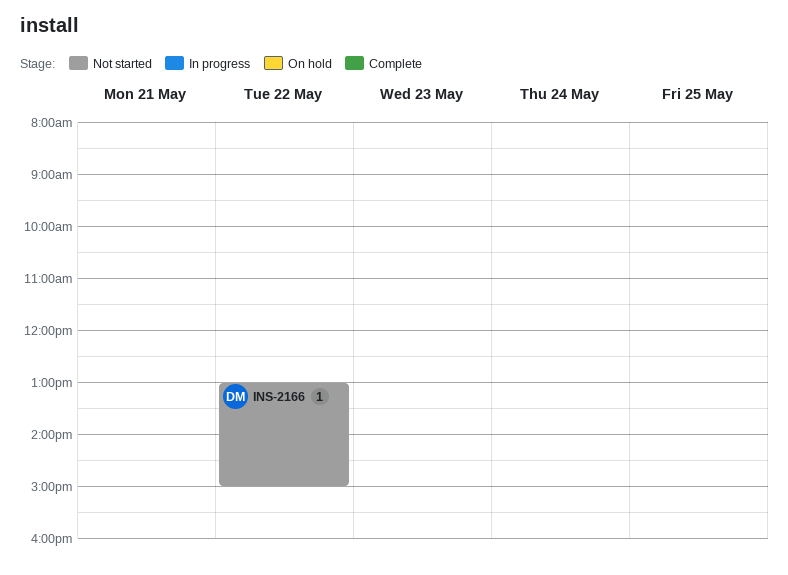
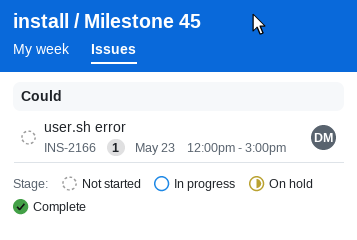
INS-2166, day: May 22 -> May 23
INS-2166, begins: 13:00 -> 12:00

